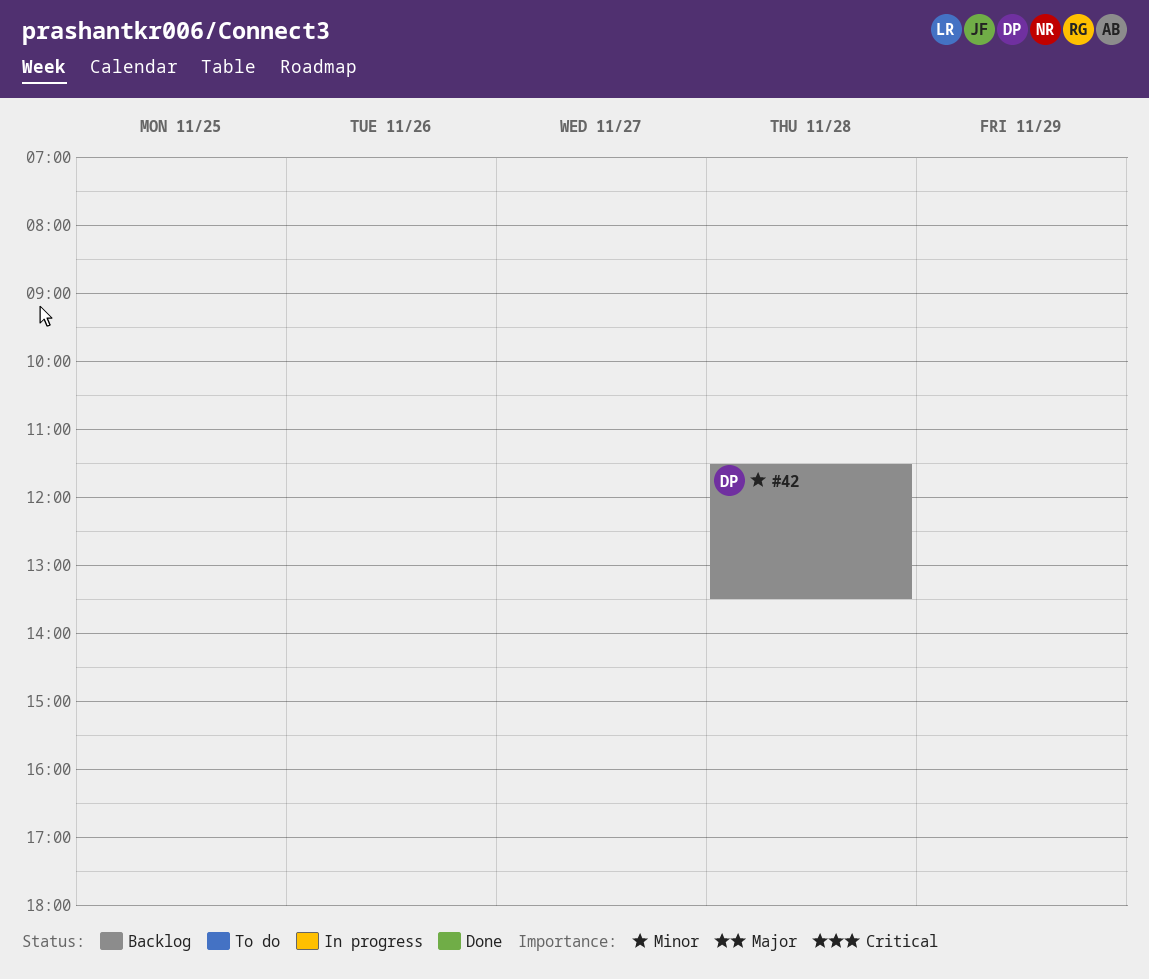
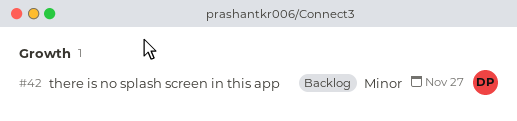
#42, day: Nov 28 -> Nov 27

